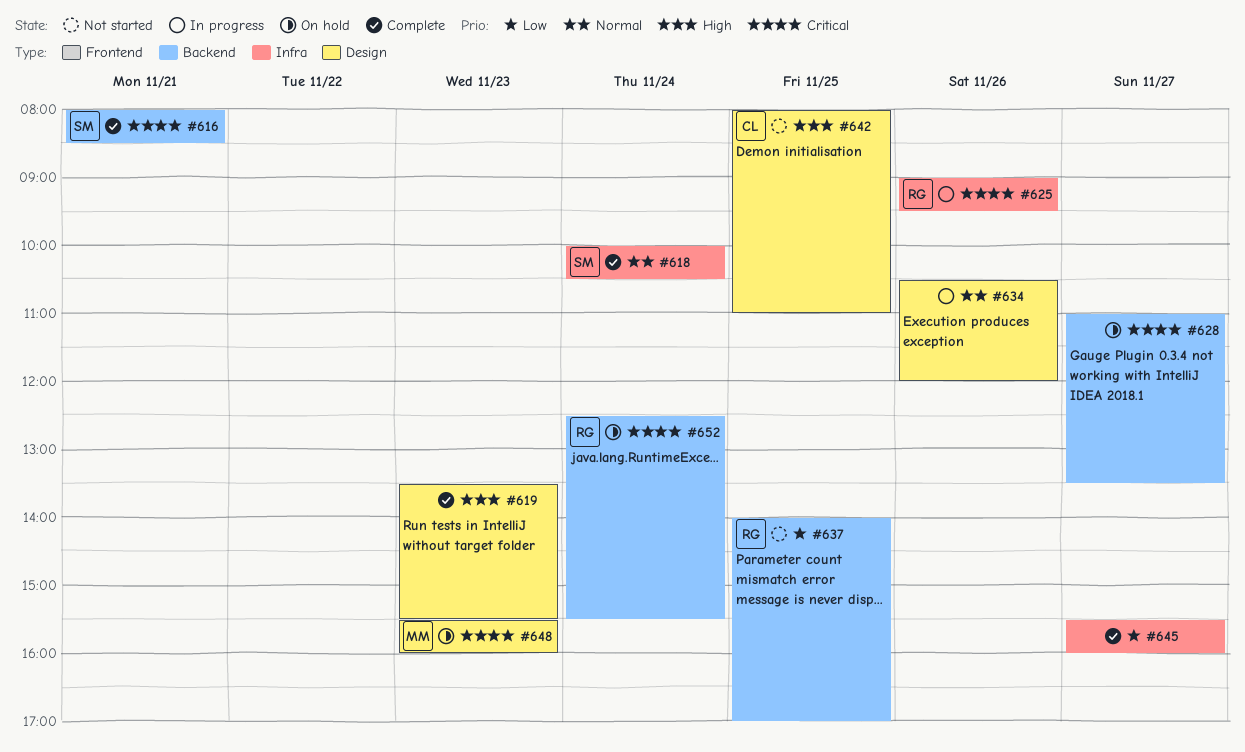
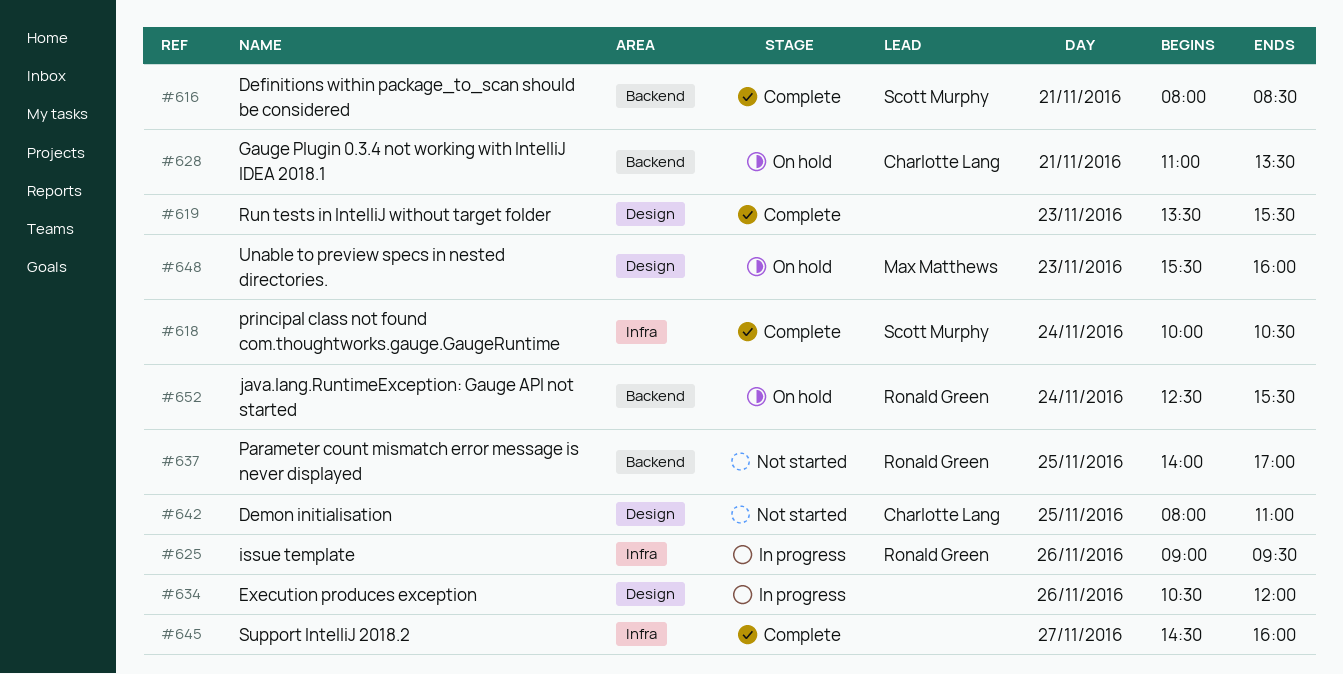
#628, owner: none -> Charlotte Lang
#628, day: Nov 27 -> Nov 21
#645, begins: 15:30 -> 14:30

